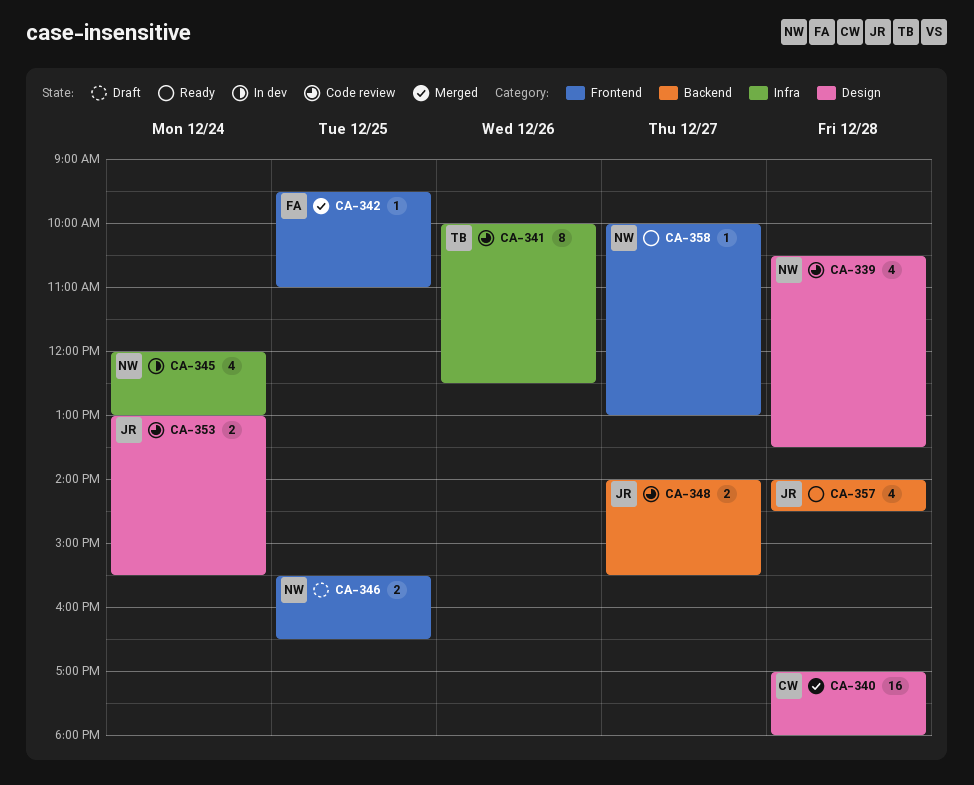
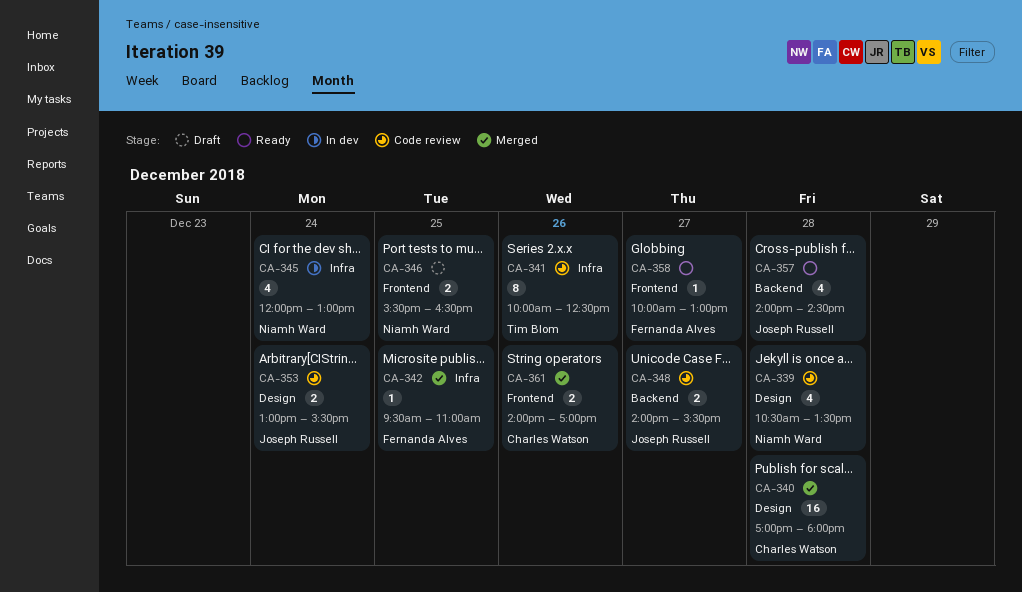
CA-342, label: Frontend -> Infra
CA-358, owner: Niamh Ward -> Fernanda Alves
CA-361: none -> present

